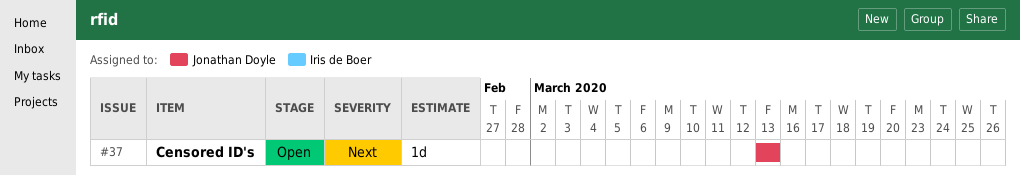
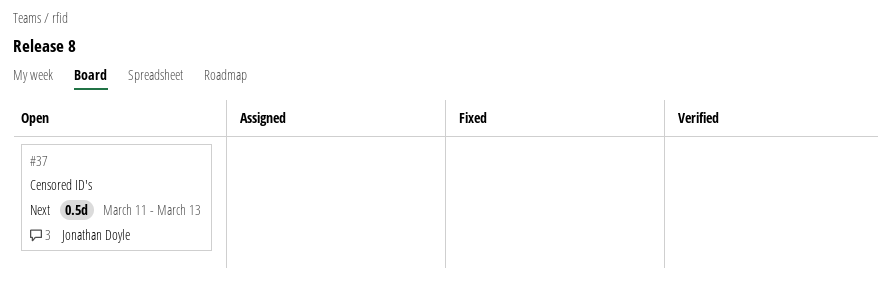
#37, estimate: 1d -> 0.5d
#37, start: Mar 13 -> Mar 11

